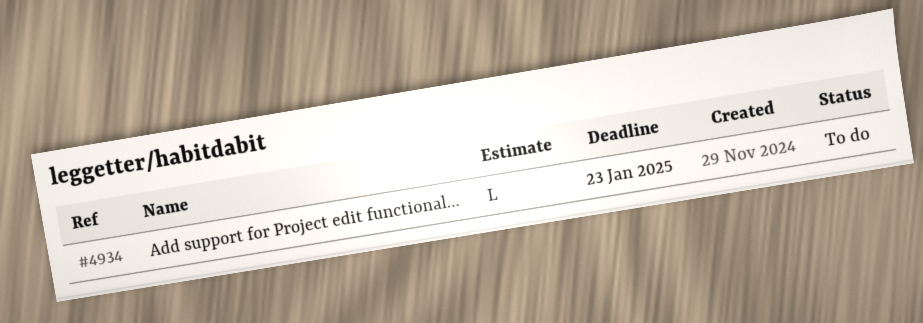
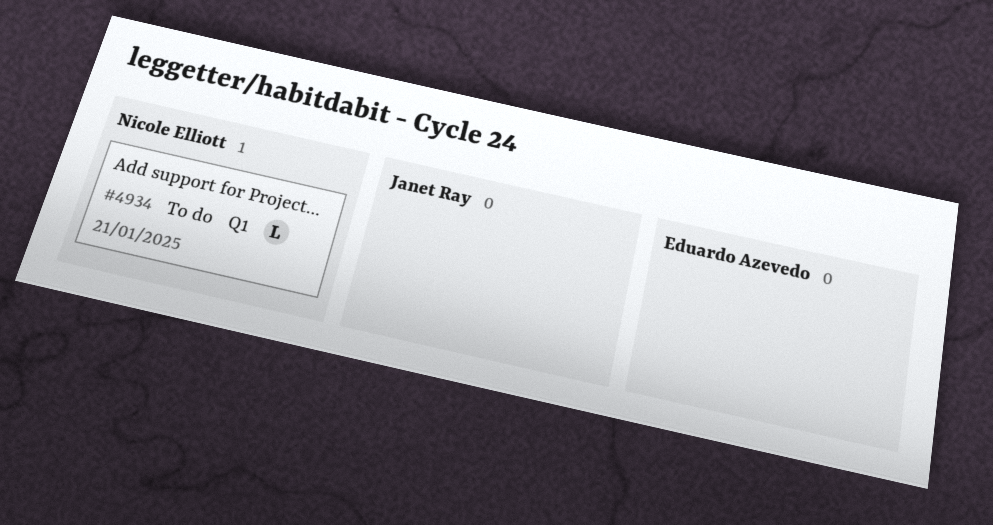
#4934, due: Jan 23 -> Jan 21

